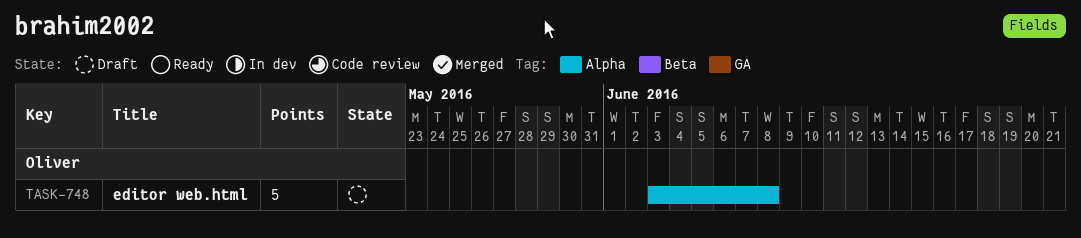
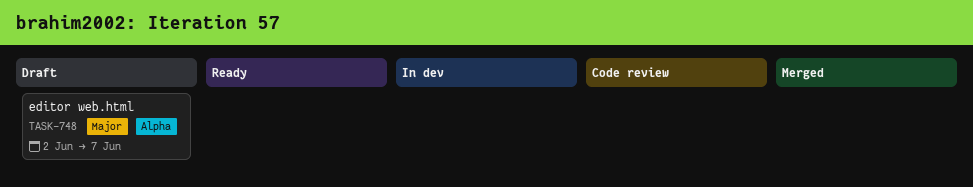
TASK-748, start: Jun 3 -> Jun 2
TASK-748, due: Jun 8 -> Jun 7

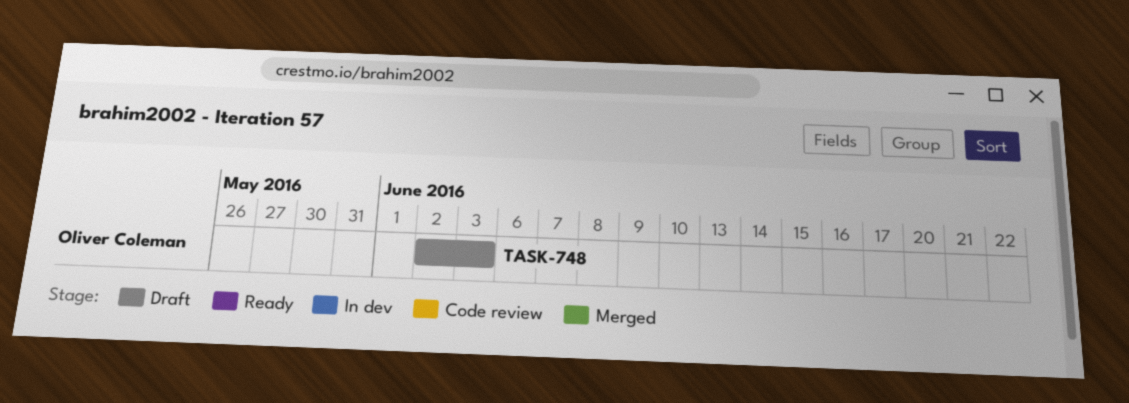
TASK-748, due: Jun 7 -> Jun 3

